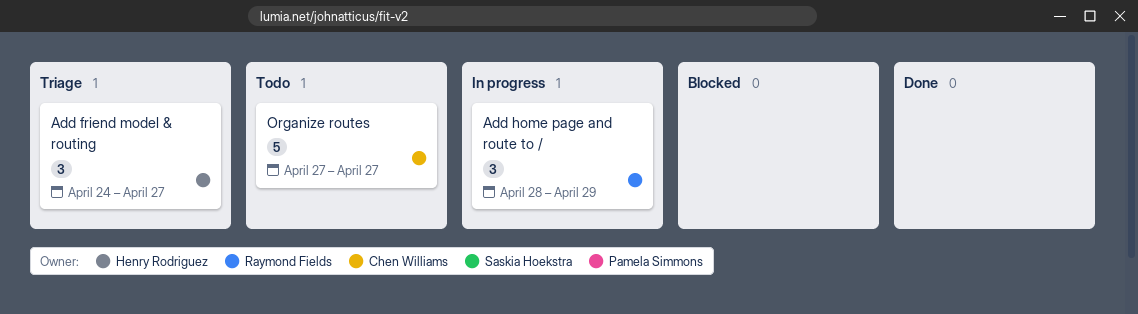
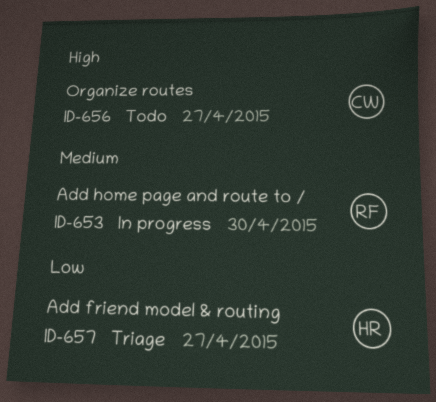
Add home page and route to /, due: Apr 29 -> Apr 30

